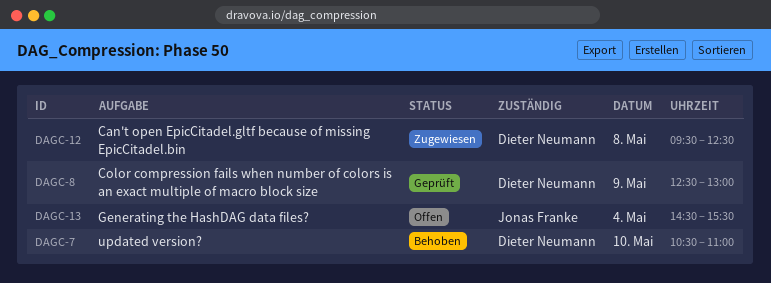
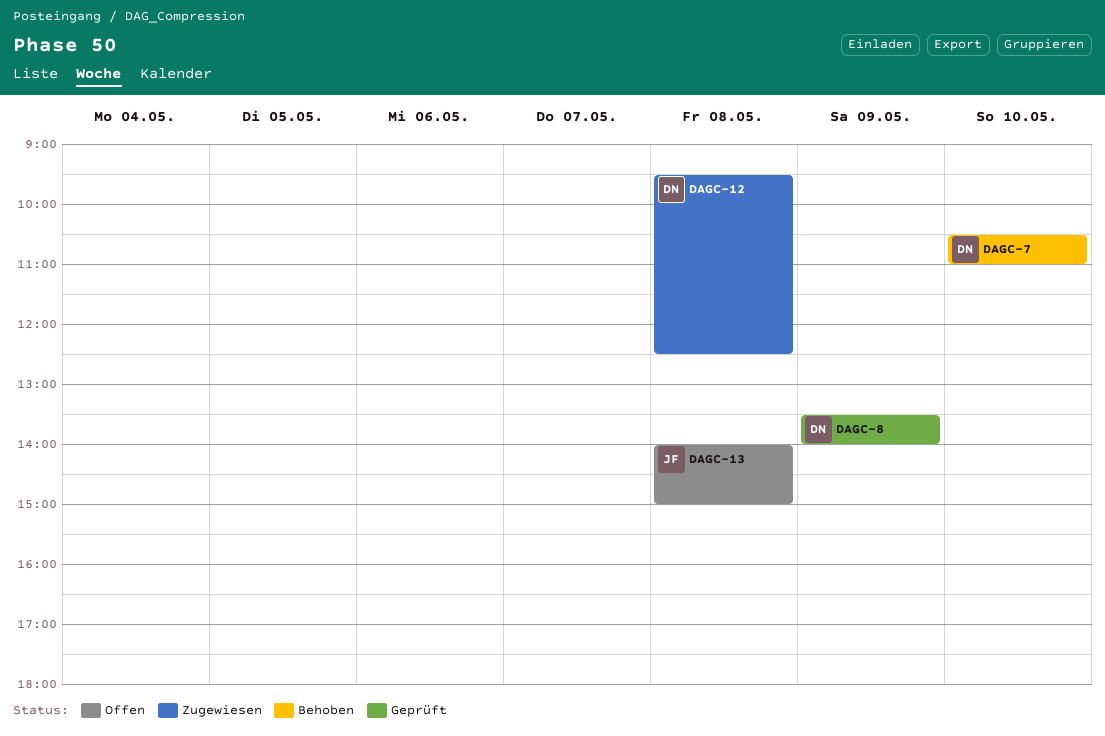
DAGC-8, begins: 12:30 -> 13:30
DAGC-8, ends: 13:00 -> 14:00
DAGC-13, day: May 4 -> May 8
DAGC-13, begins: 14:30 -> 14:00
DAGC-13, ends: 15:30 -> 15:00

